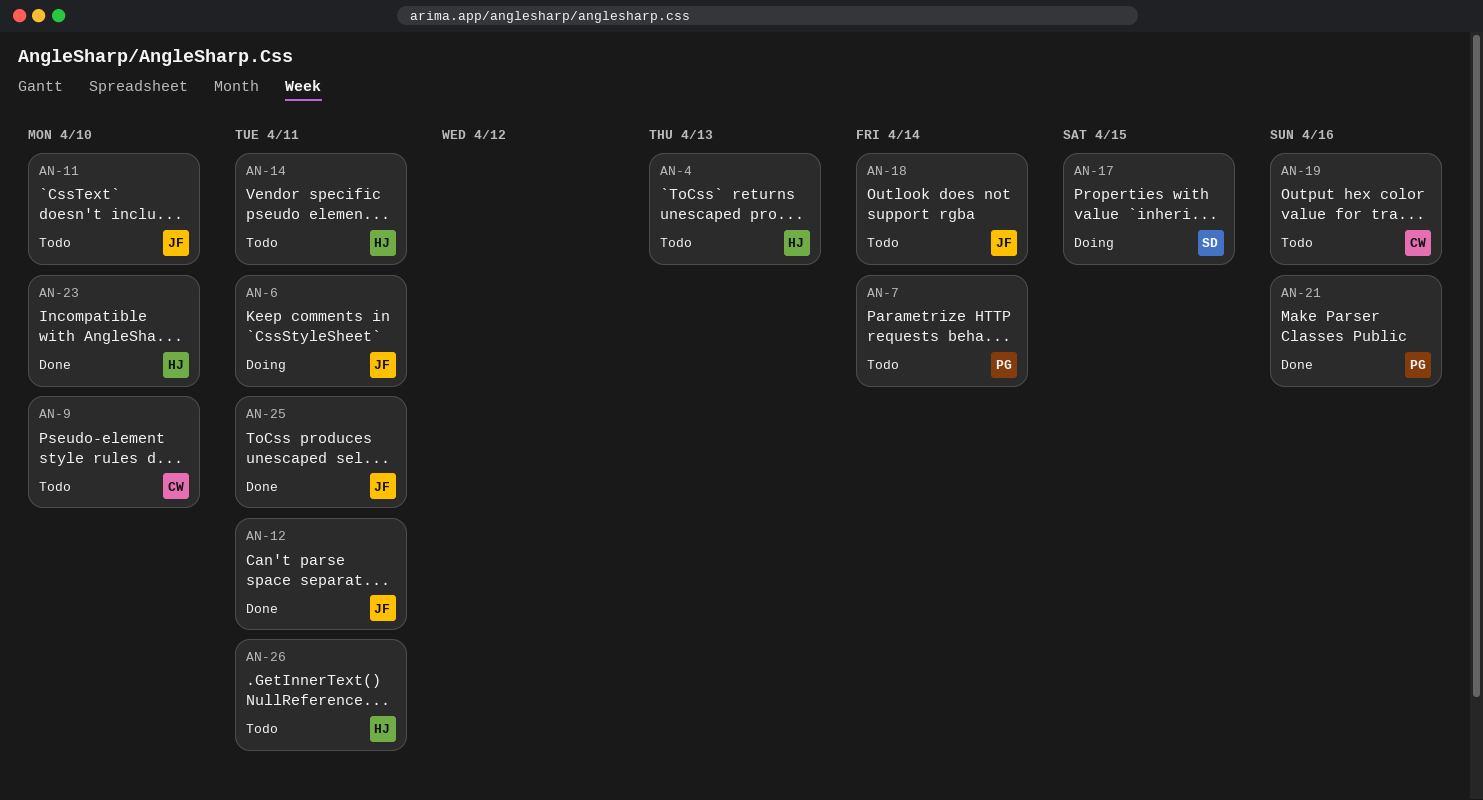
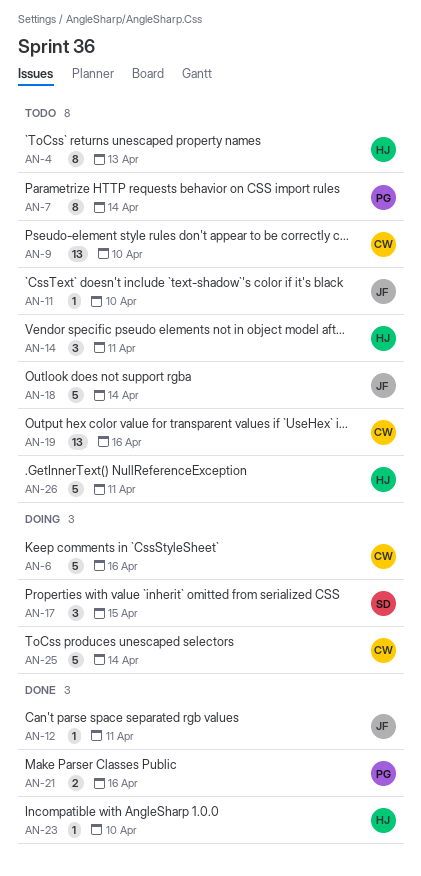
AN-6, owner: JF -> CW
AN-6, due: Apr 11 -> Apr 16
AN-25, status: Done -> Doing
AN-25, owner: JF -> CW
AN-25, due: Apr 11 -> Apr 14

